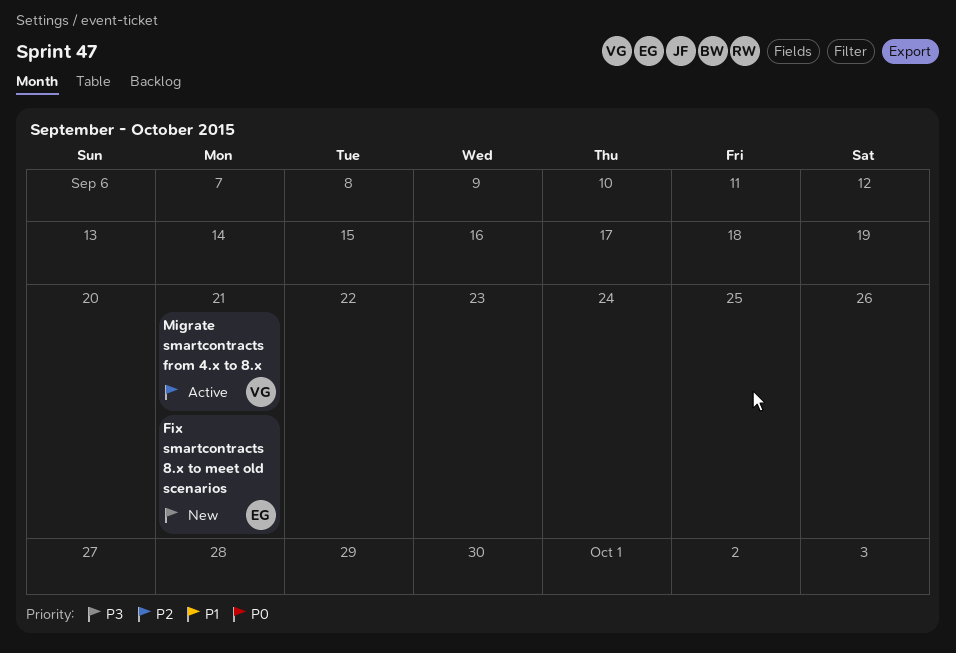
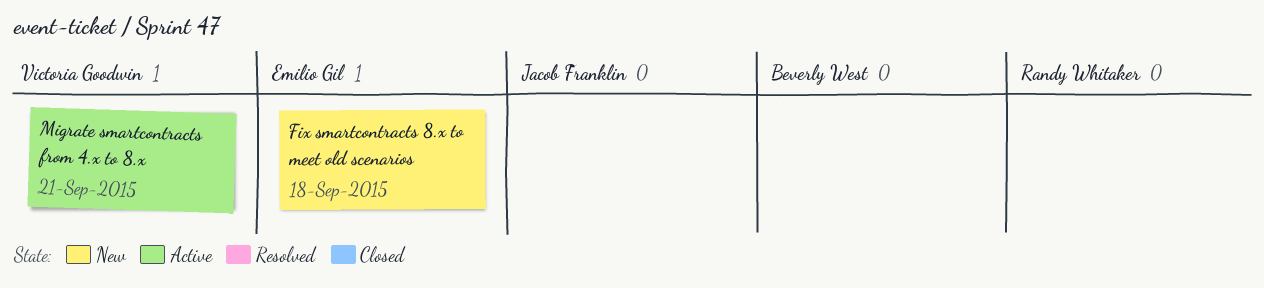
Fix smartcontracts 8.x to meet old scenarios, due: Sep 21 -> Sep 18

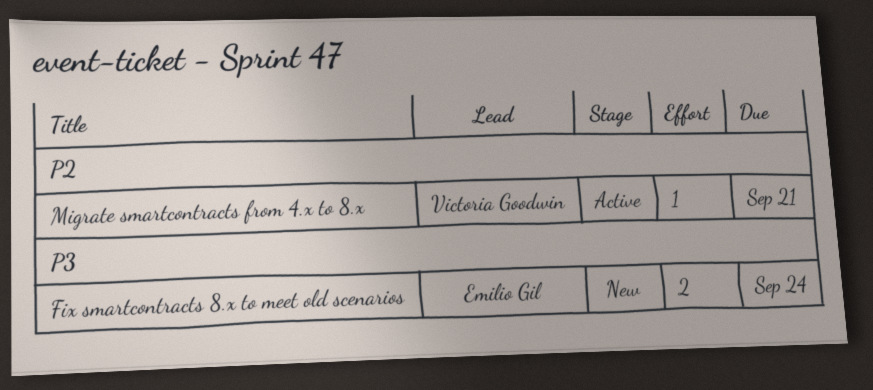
Fix smartcontracts 8.x to meet old scenarios, due: Sep 18 -> Sep 24

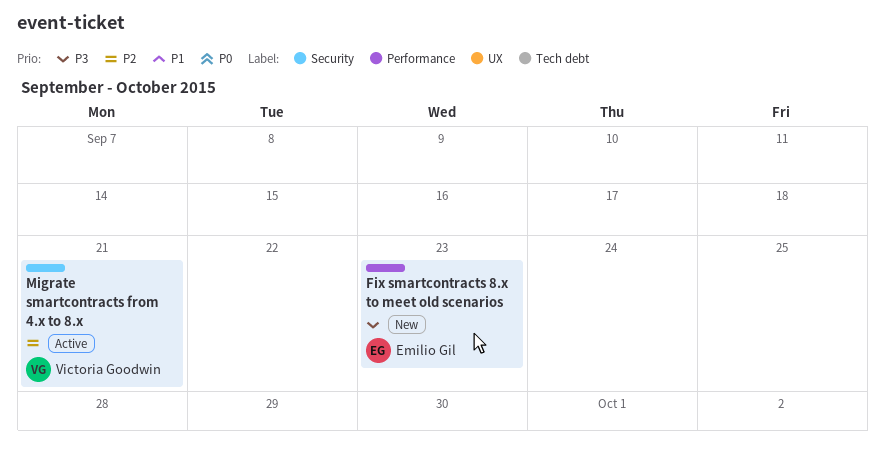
Fix smartcontracts 8.x to meet old scenarios, due: Sep 24 -> Sep 23

